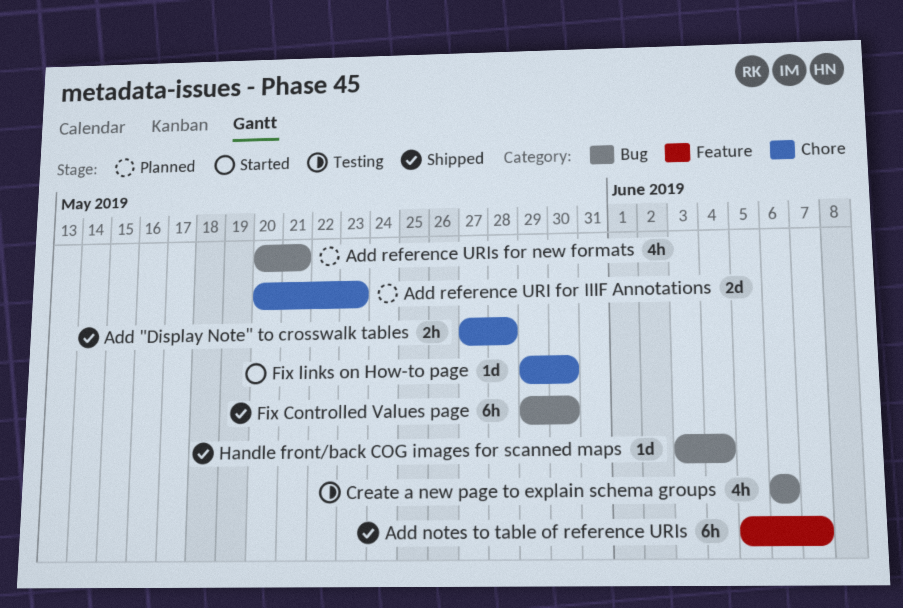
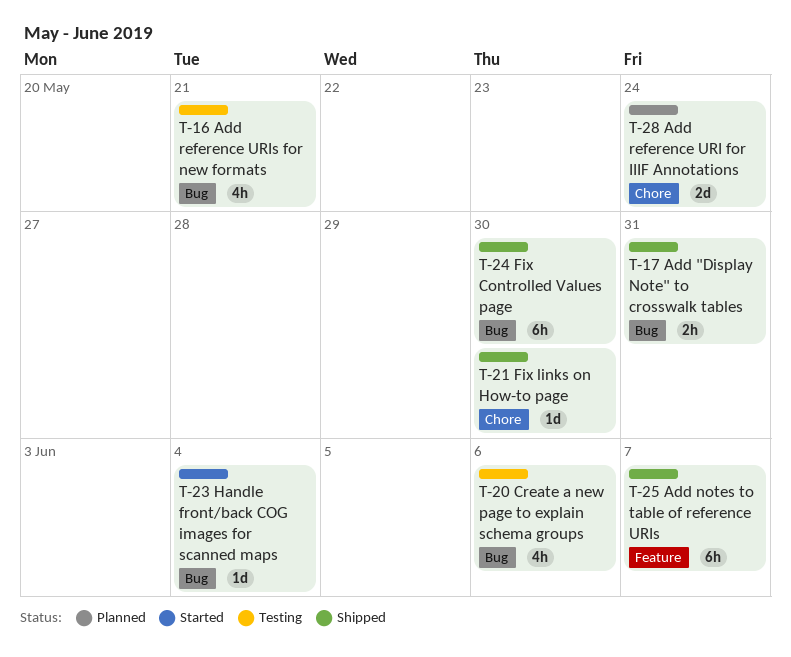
Add "Display Note" to crosswalk tables, label: Chore -> Bug
Add "Display Note" to crosswalk tables, due: May 28 -> May 31
Add reference URI for IIIF Annotations, due: May 23 -> May 24
Add reference URIs for new formats, status: Planned -> Testing
Fix links on How-to page, status: Started -> Shipped
Handle front/back COG images for scanned maps, status: Shipped -> Started

